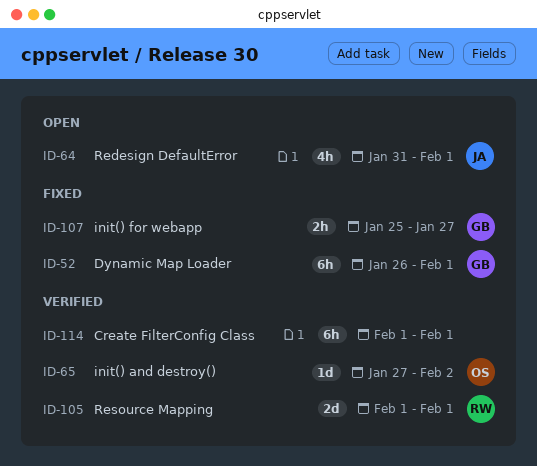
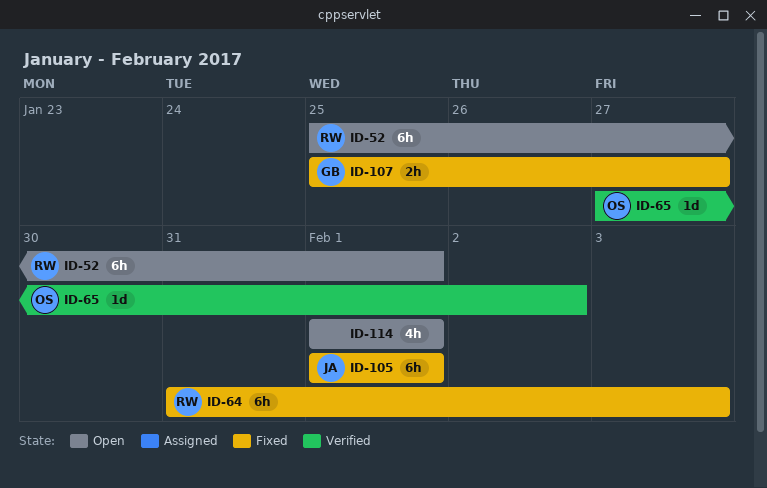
ID-52, status: Fixed -> Open
ID-52, owner: GB -> RW
ID-52, start: Jan 26 -> Jan 25
ID-64, status: Open -> Fixed
ID-64, owner: JA -> RW
ID-64, estimate: 4h -> 6h
ID-64, due: Feb 1 -> Feb 3
ID-105, status: Verified -> Fixed
ID-105, owner: RW -> JA
ID-105, estimate: 2d -> 6h
ID-114, status: Verified -> Open
ID-114, estimate: 6h -> 4h

